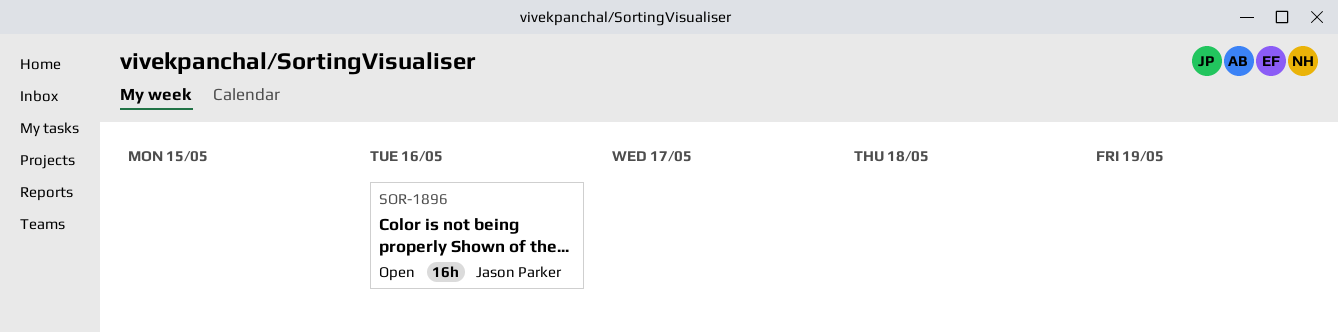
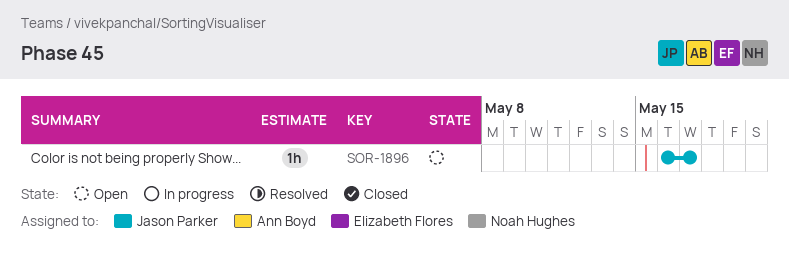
SOR-1896, estimate: 16h -> 1h
SOR-1896, due: May 16 -> May 17

